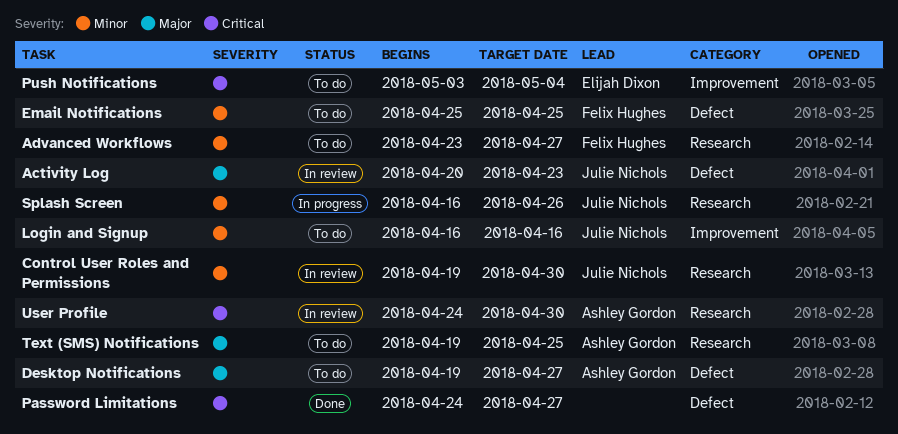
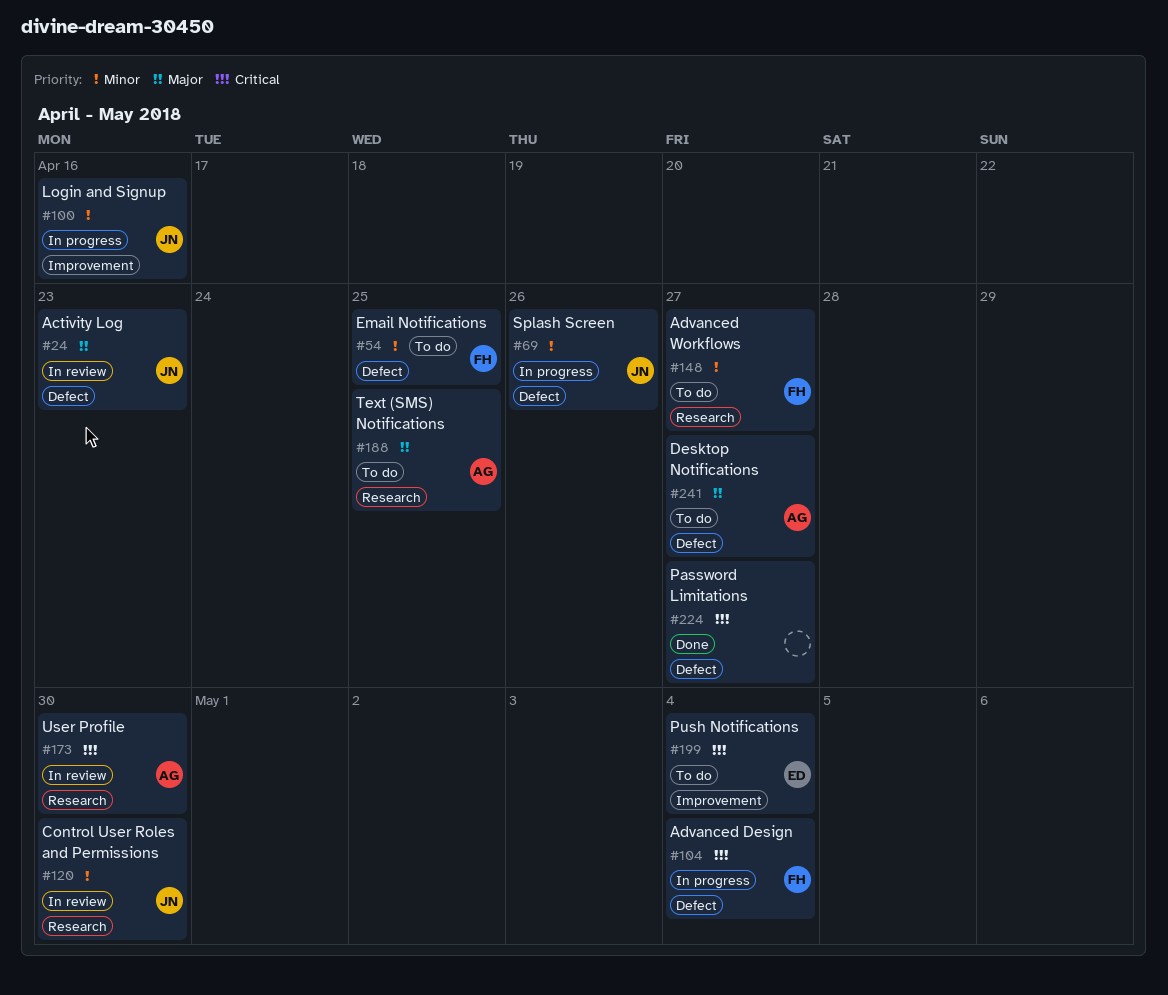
Advanced Design: none -> present
Login and Signup, status: To do -> In progress
Splash Screen, label: Research -> Defect

